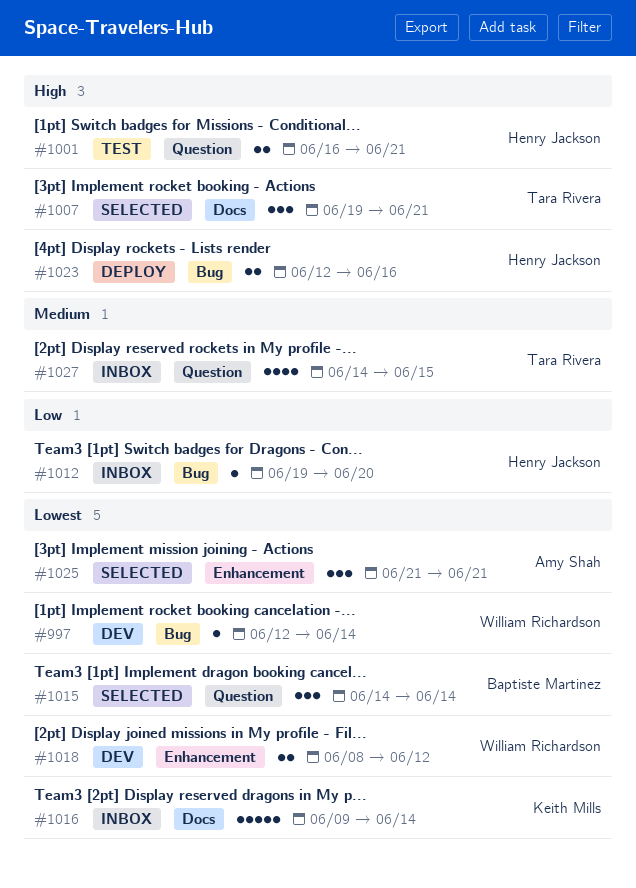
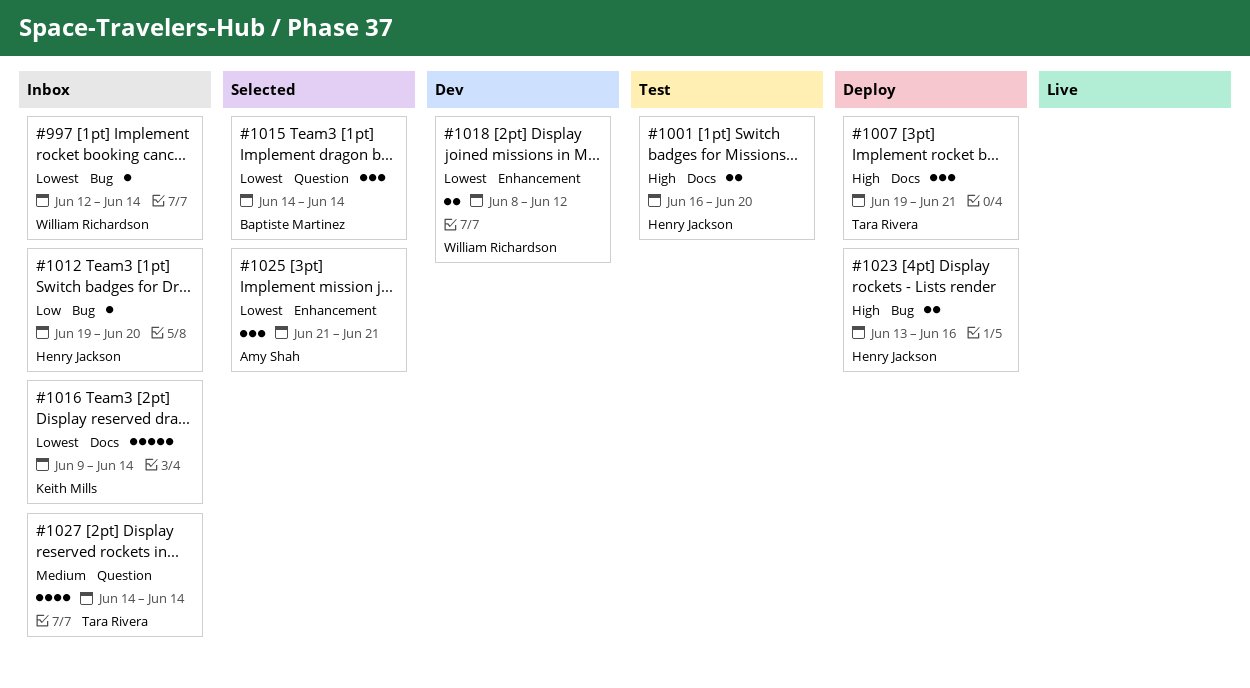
#997, status: Dev -> Inbox
#1001, label: Question -> Docs
#1001, due: Jun 21 -> Jun 20
#1007, status: Selected -> Deploy
#1023, start: Jun 12 -> Jun 13
#1027, due: Jun 15 -> Jun 14

